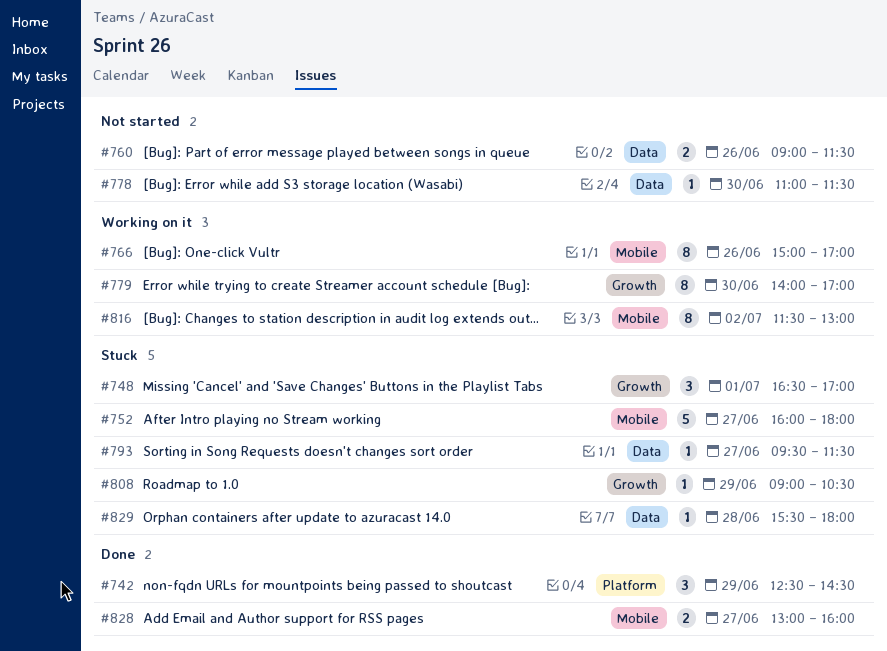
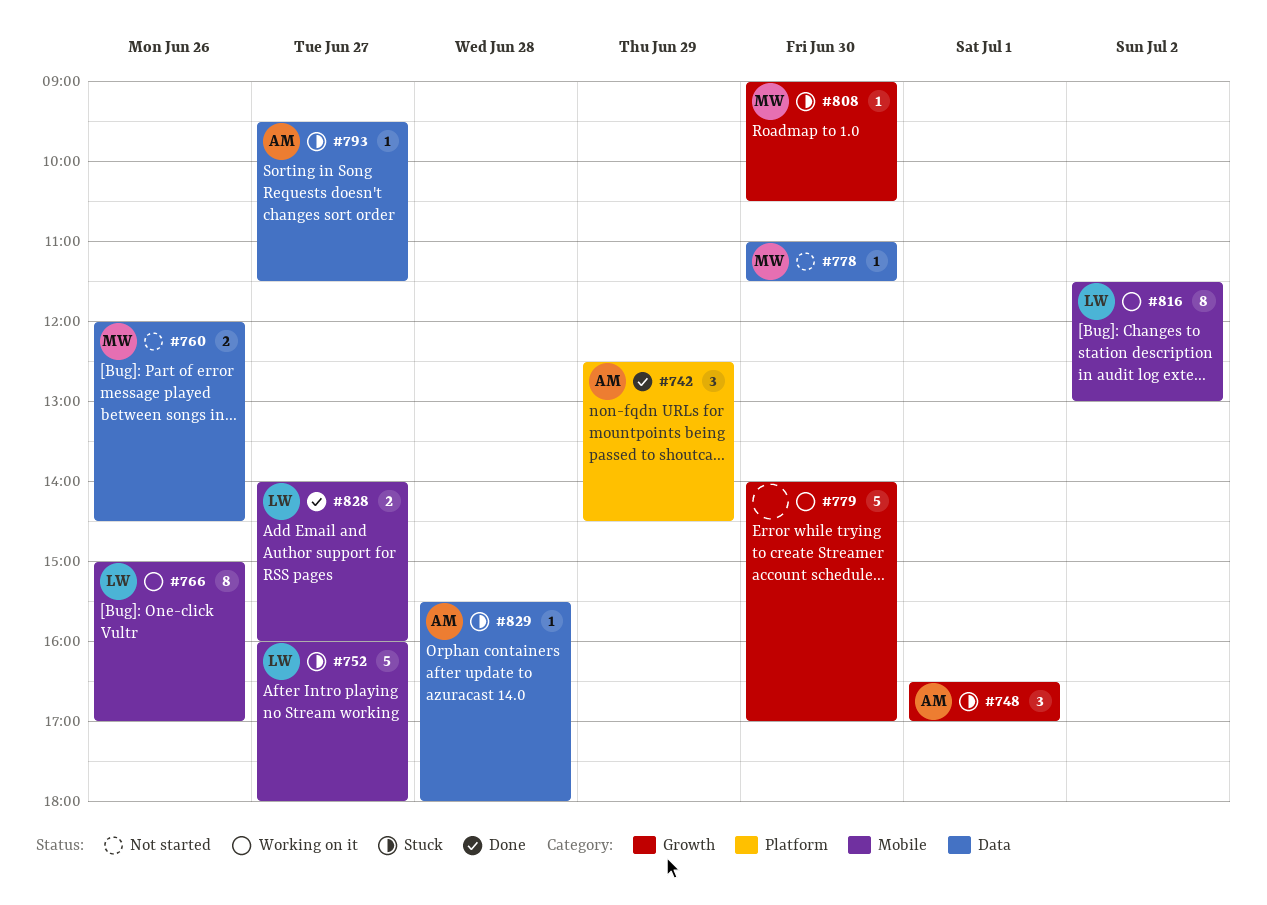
#760, begins: 09:00 -> 12:00
#760, ends: 11:30 -> 14:30
#779, estimate: 8 -> 5
#808, day: Jun 29 -> Jun 30
#828, begins: 13:00 -> 14:00

